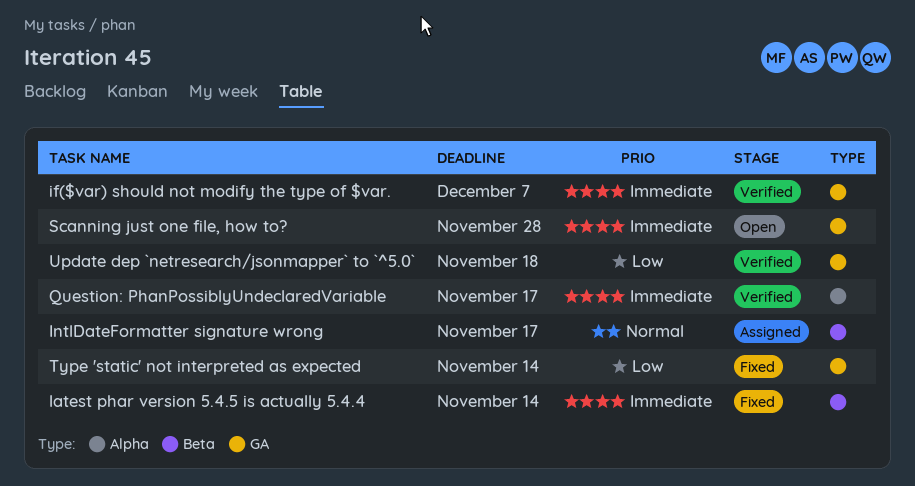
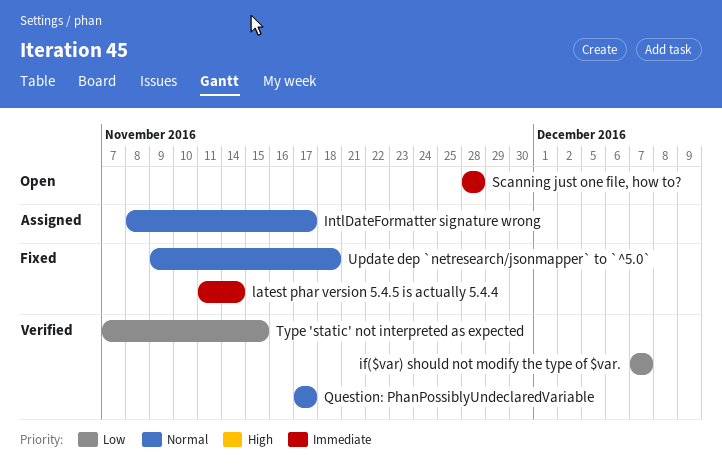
if($var) should not modify the type of $var., priority: Immediate -> Low
Question: PhanPossiblyUndeclaredVariable, priority: Immediate -> Normal
Type 'static' not interpreted as expected, status: Fixed -> Verified
Type 'static' not interpreted as expected, due: Nov 14 -> Nov 15
Update dep `netresearch/jsonmapper` to `^5.0`, status: Verified -> Fixed
Update dep `netresearch/jsonmapper` to `^5.0`, priority: Low -> Normal

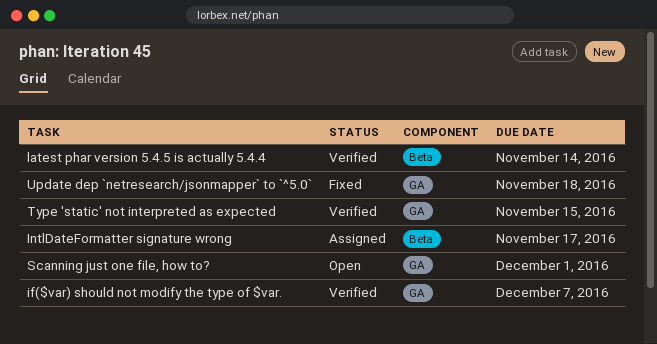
latest phar version 5.4.5 is actually 5.4.4, status: Fixed -> Verified
Question: PhanPossiblyUndeclaredVariable: present -> none
Scanning just one file, how to?, due: Nov 28 -> Dec 1

